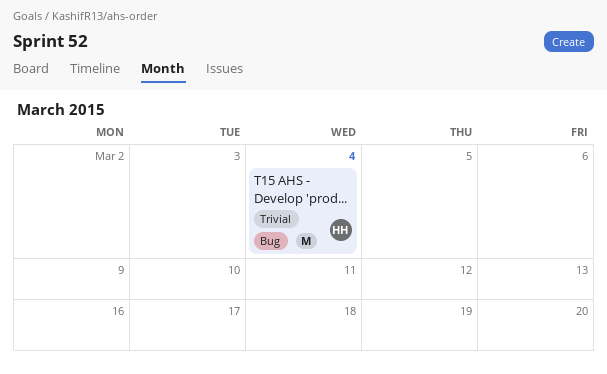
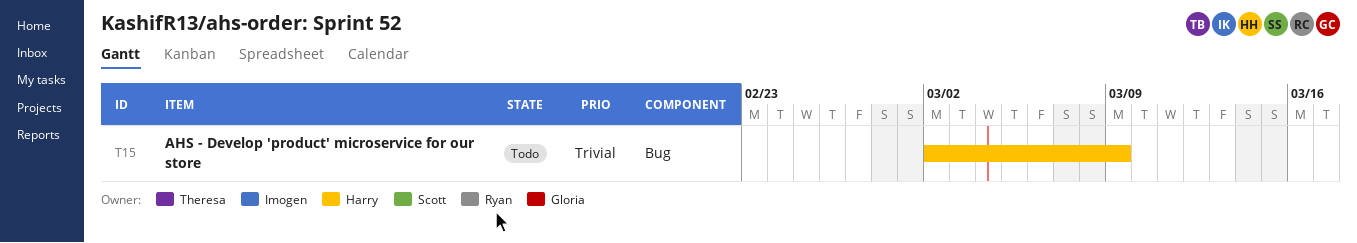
T15, due: Mar 4 -> Mar 9

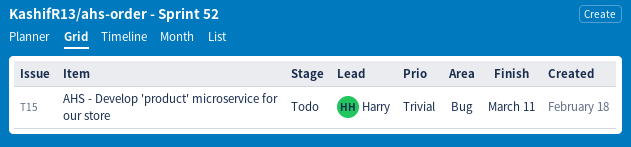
T15, due: Mar 9 -> Mar 11

